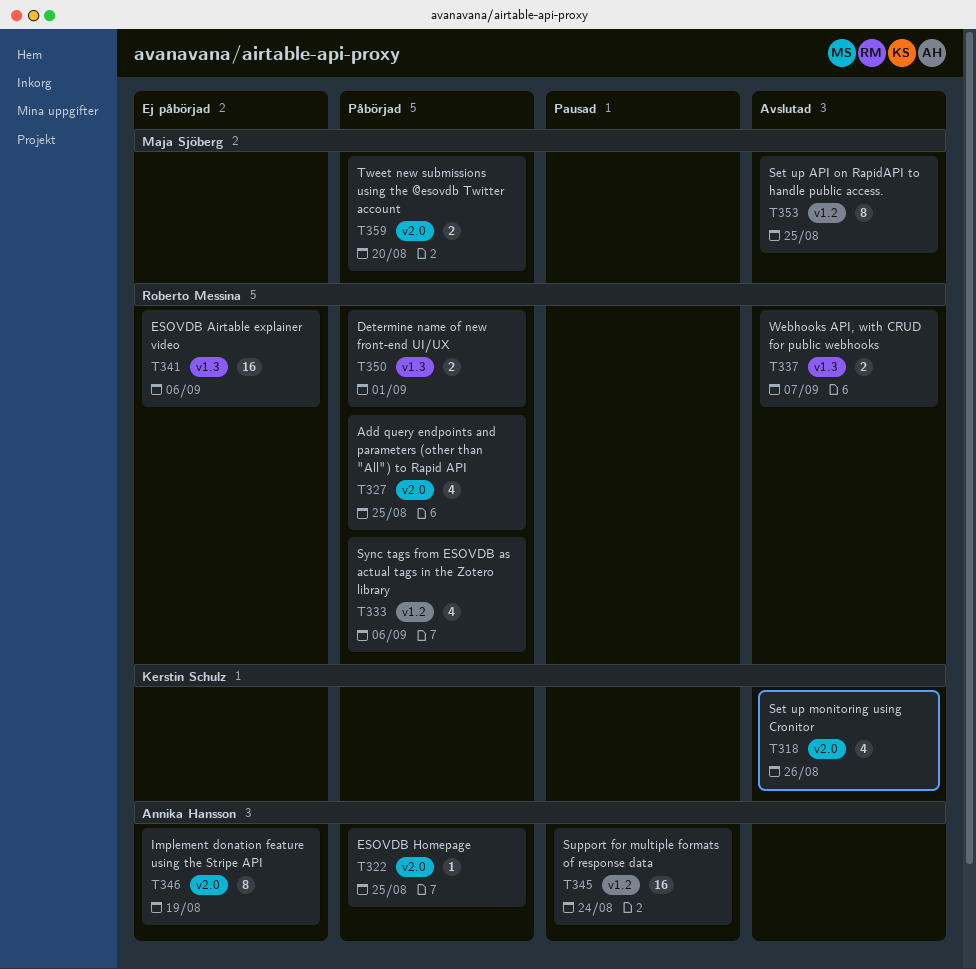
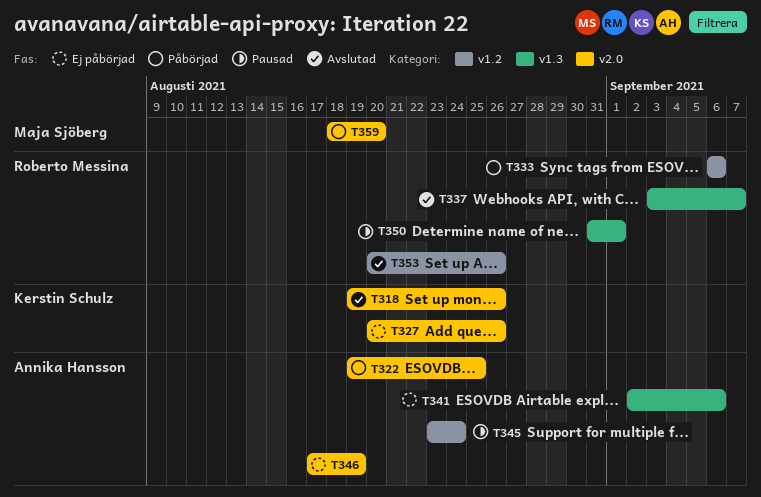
T327, status: Påbörjad -> Ej påbörjad
T327, owner: Roberto Messina -> Kerstin Schulz
T327, due: Aug 25 -> Aug 26
T341, owner: Roberto Messina -> Annika Hansson
T350, status: Påbörjad -> Pausad
T353, owner: Maja Sjöberg -> Roberto Messina
T353, due: Aug 25 -> Aug 26

